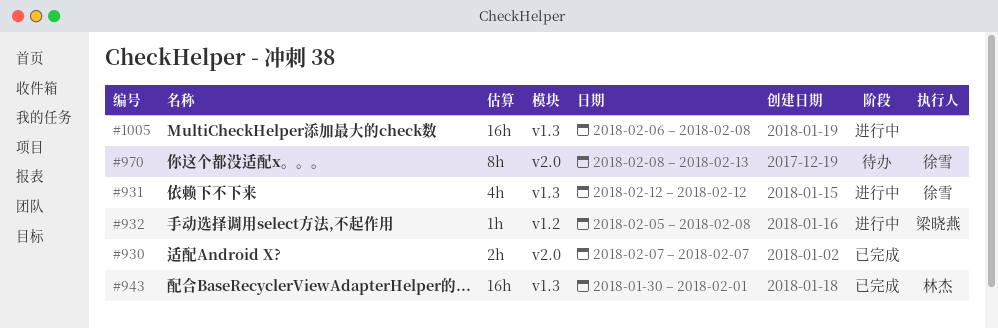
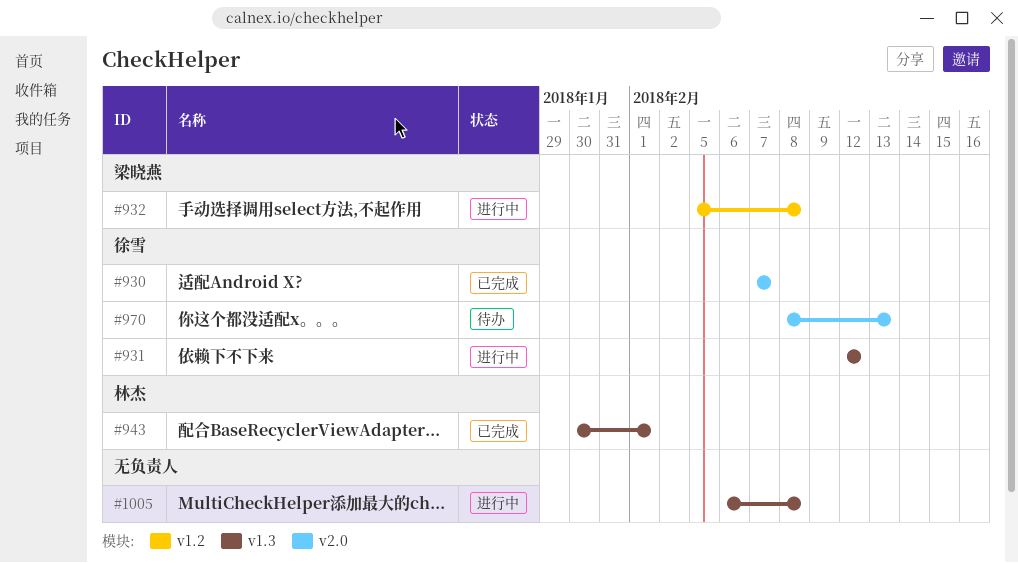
#930, owner: none -> 徐雪

